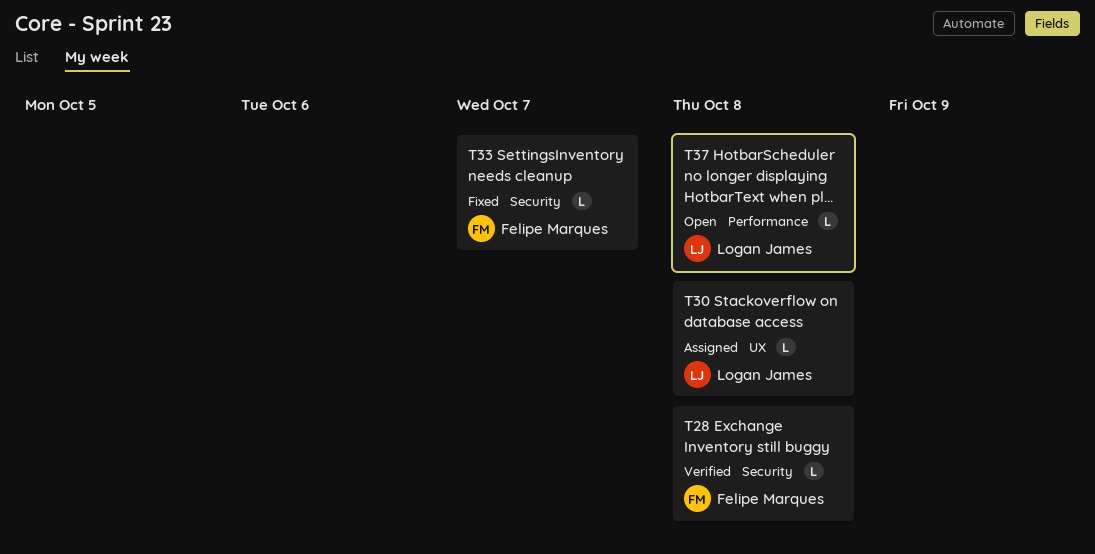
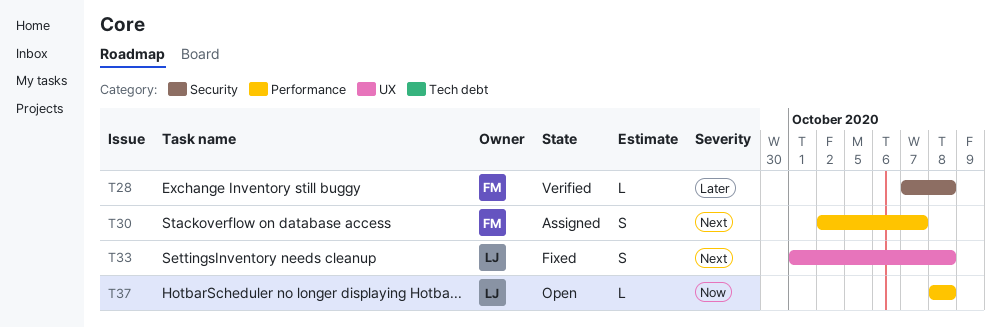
T30, owner: Logan James -> Felipe Marques
T30, label: UX -> Performance
T30, estimate: L -> S
T30, due: Oct 8 -> Oct 7
T33, owner: Felipe Marques -> Logan James
T33, label: Security -> UX
T33, estimate: L -> S
T33, due: Oct 7 -> Oct 8

